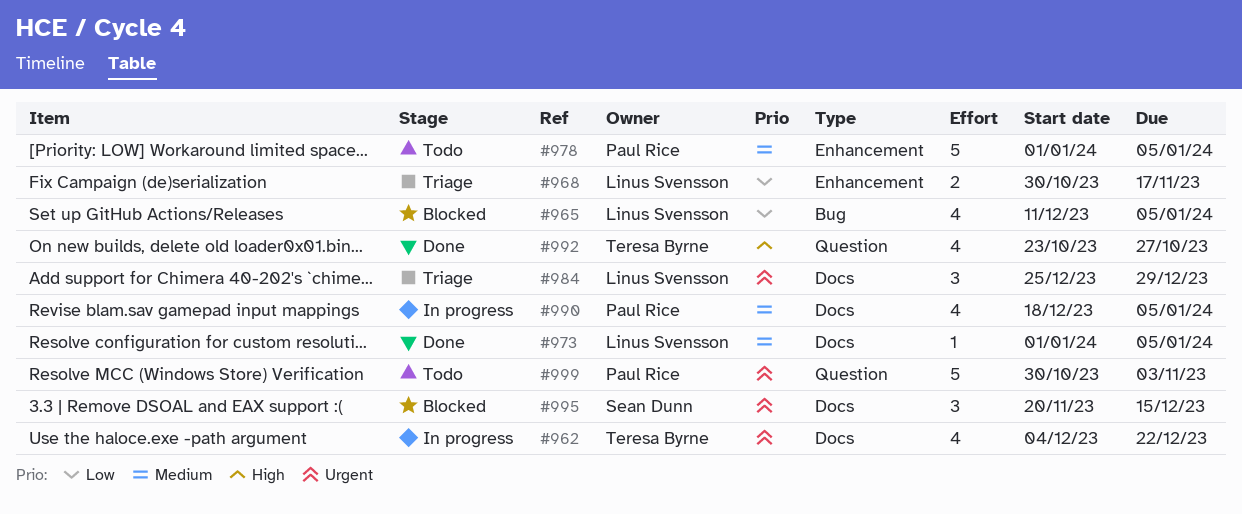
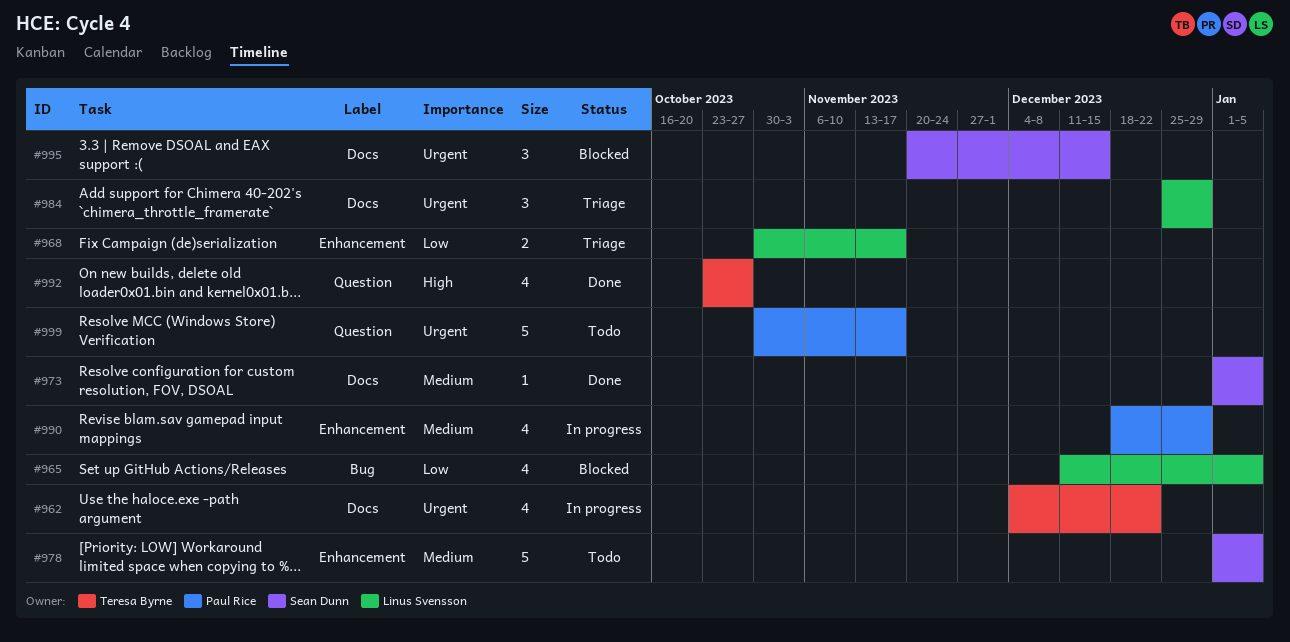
#973, owner: Linus Svensson -> Sean Dunn
#978, owner: Paul Rice -> Sean Dunn
#990, label: Docs -> Enhancement
#990, due: Jan 5 -> Dec 29
#999, due: Nov 3 -> Nov 17

